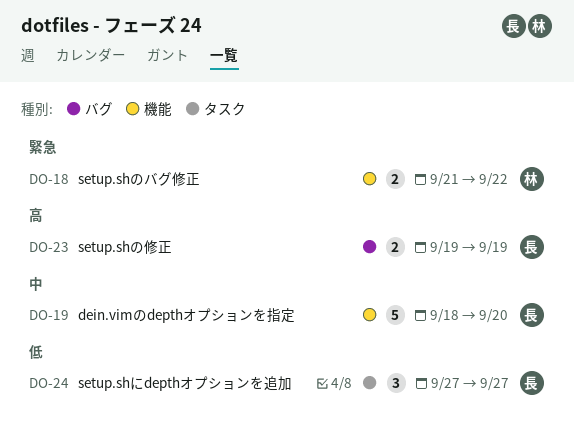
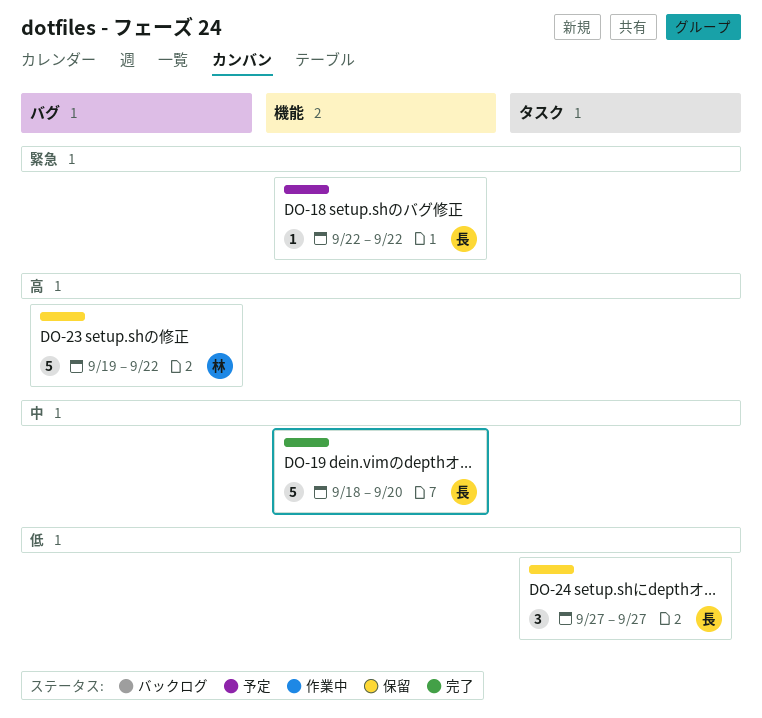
DO-18, owner: 林 -> 長
DO-18, estimate: 2 -> 1
DO-18, start: Sep 21 -> Sep 22
DO-23, owner: 長 -> 林
DO-23, estimate: 2 -> 5
DO-23, due: Sep 19 -> Sep 22

